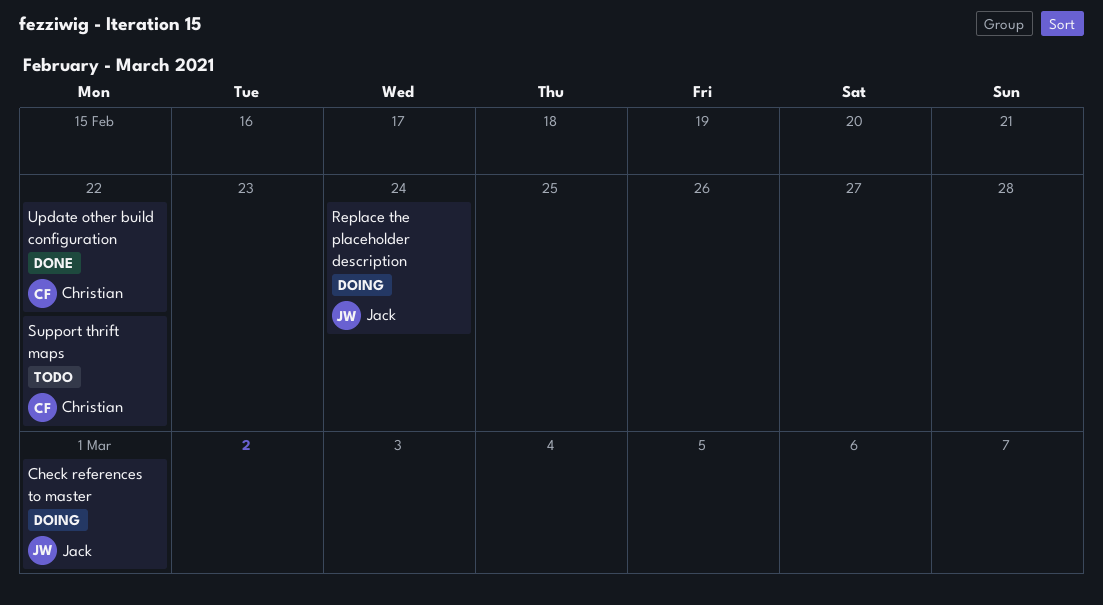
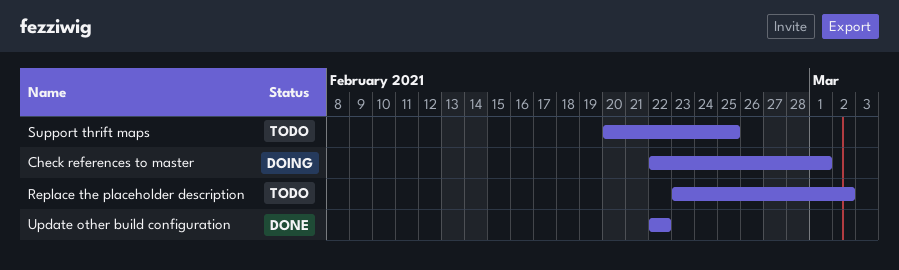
Replace the placeholder description, status: Doing -> Todo
Replace the placeholder description, due: Feb 24 -> Mar 2
Support thrift maps, due: Feb 22 -> Feb 25

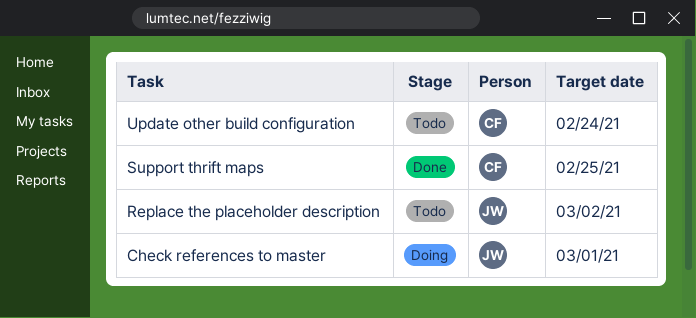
Support thrift maps, status: Todo -> Done
Update other build configuration, status: Done -> Todo
Update other build configuration, due: Feb 22 -> Feb 24

